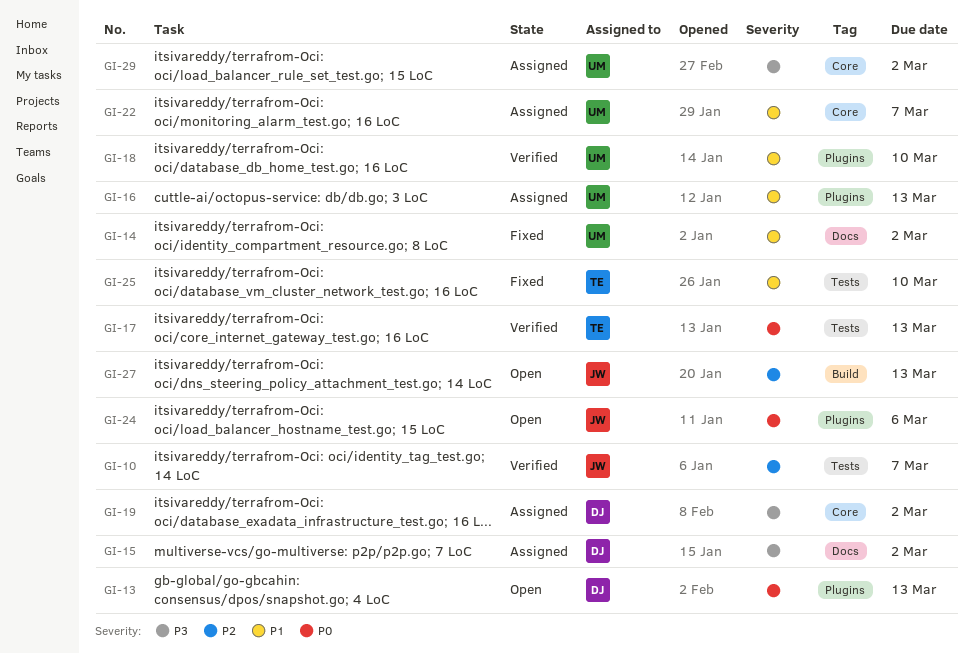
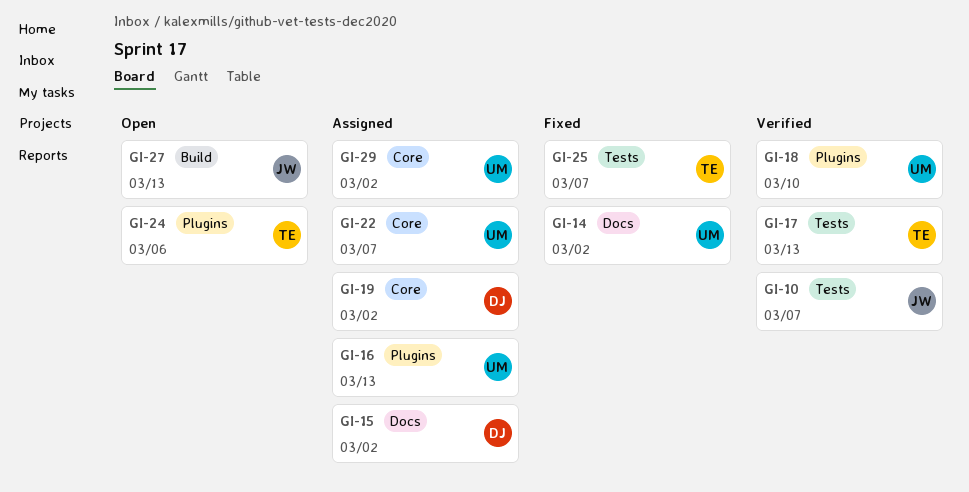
GI-13: present -> none
GI-24, owner: JW -> TE
GI-25, due: Mar 10 -> Mar 7

